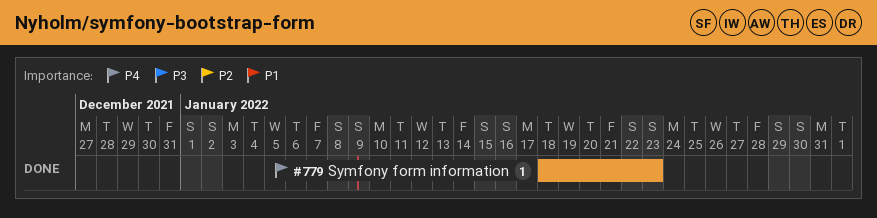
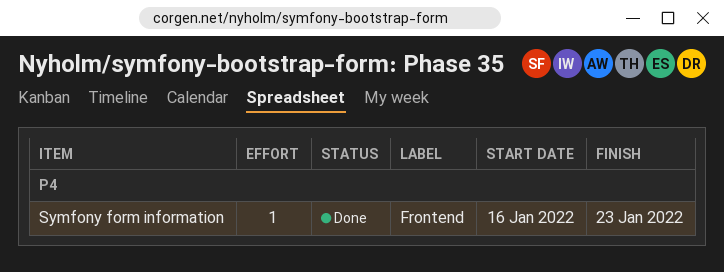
Symfony form information, start: Jan 18 -> Jan 16

